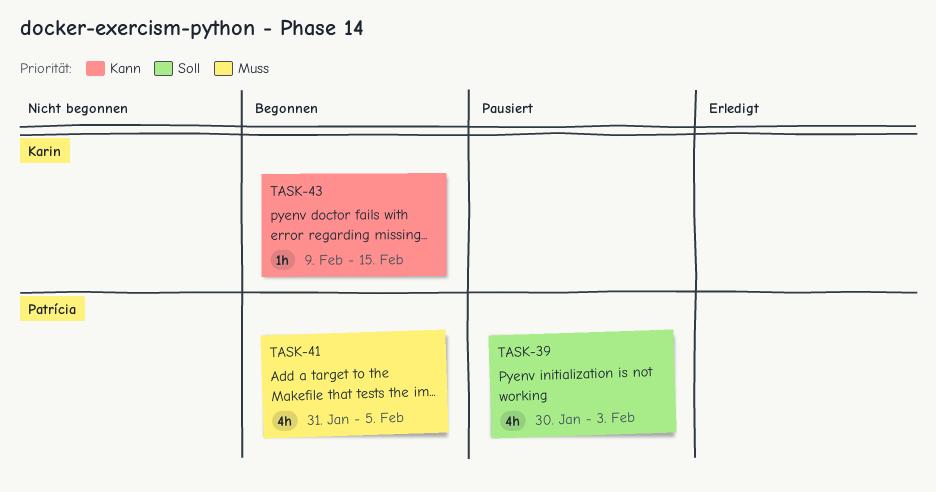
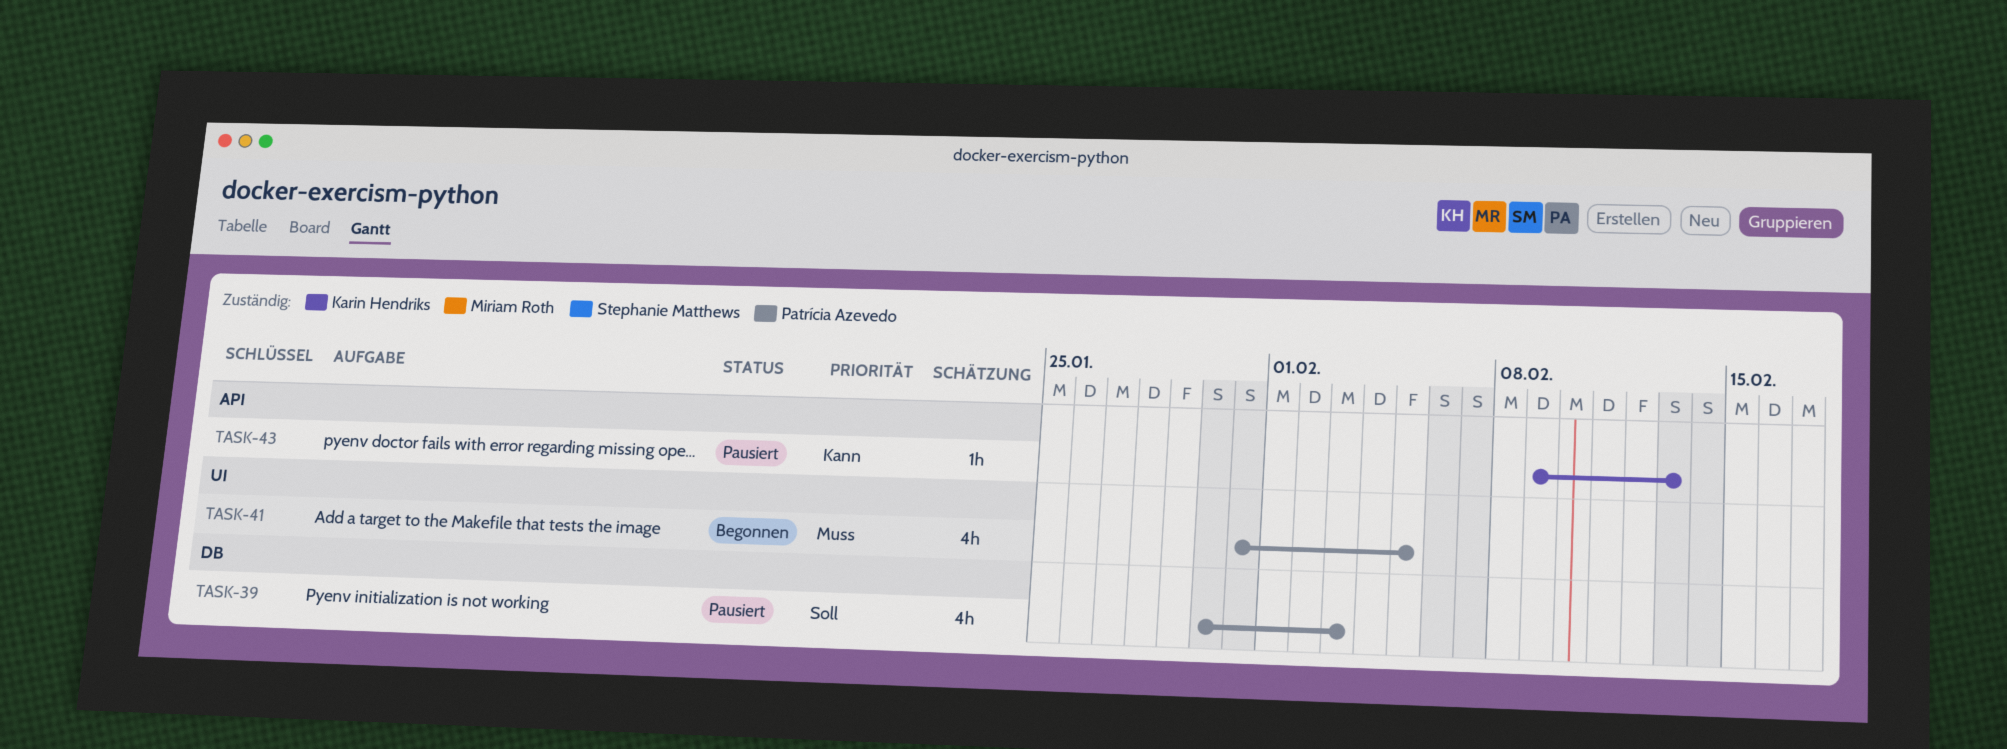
TASK-43, status: Begonnen -> Pausiert
TASK-43, due: Feb 15 -> Feb 13

